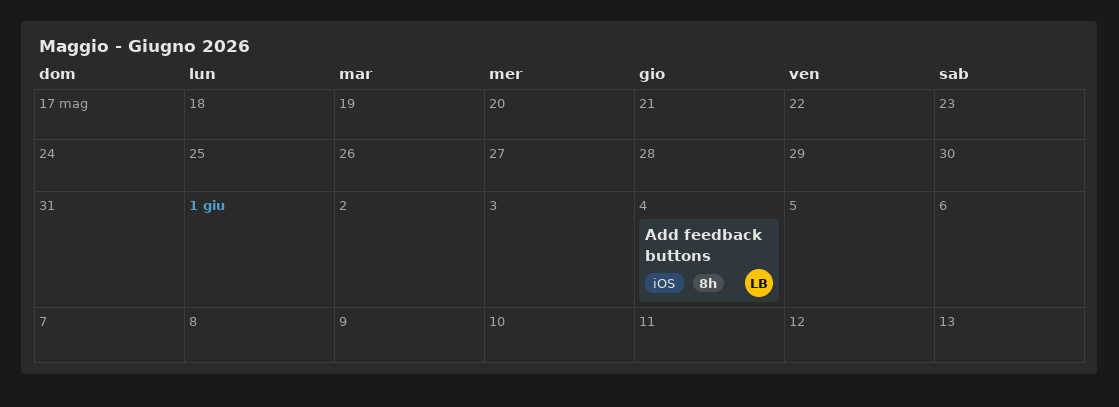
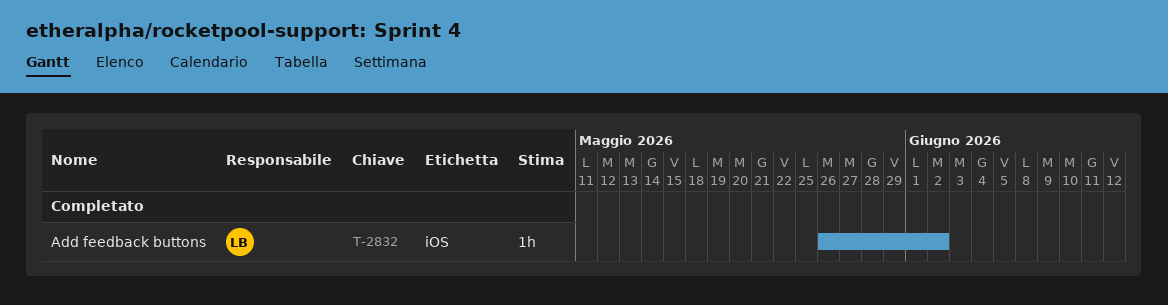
Add feedback buttons, estimate: 8h -> 1h
Add feedback buttons, due: Jun 4 -> Jun 2

